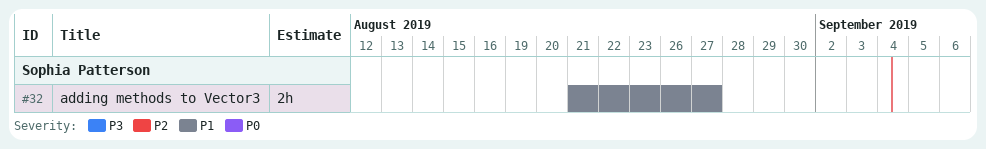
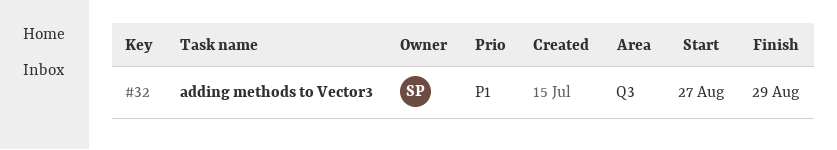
#32, start: Aug 21 -> Aug 27
#32, due: Aug 27 -> Aug 29

